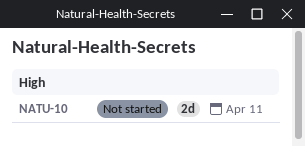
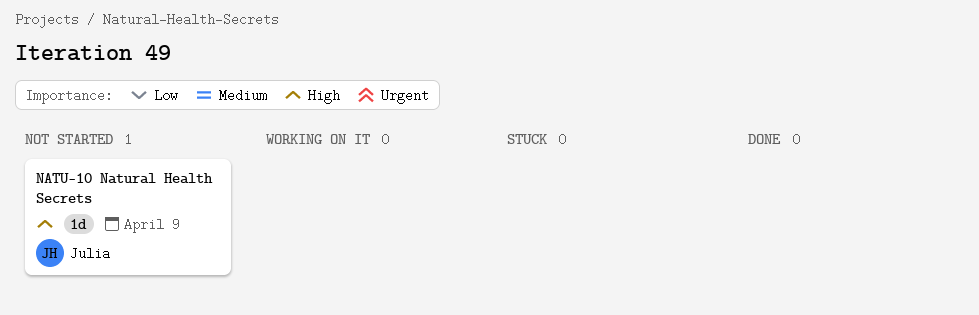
NATU-10, estimate: 2d -> 1d
NATU-10, due: Apr 11 -> Apr 9

